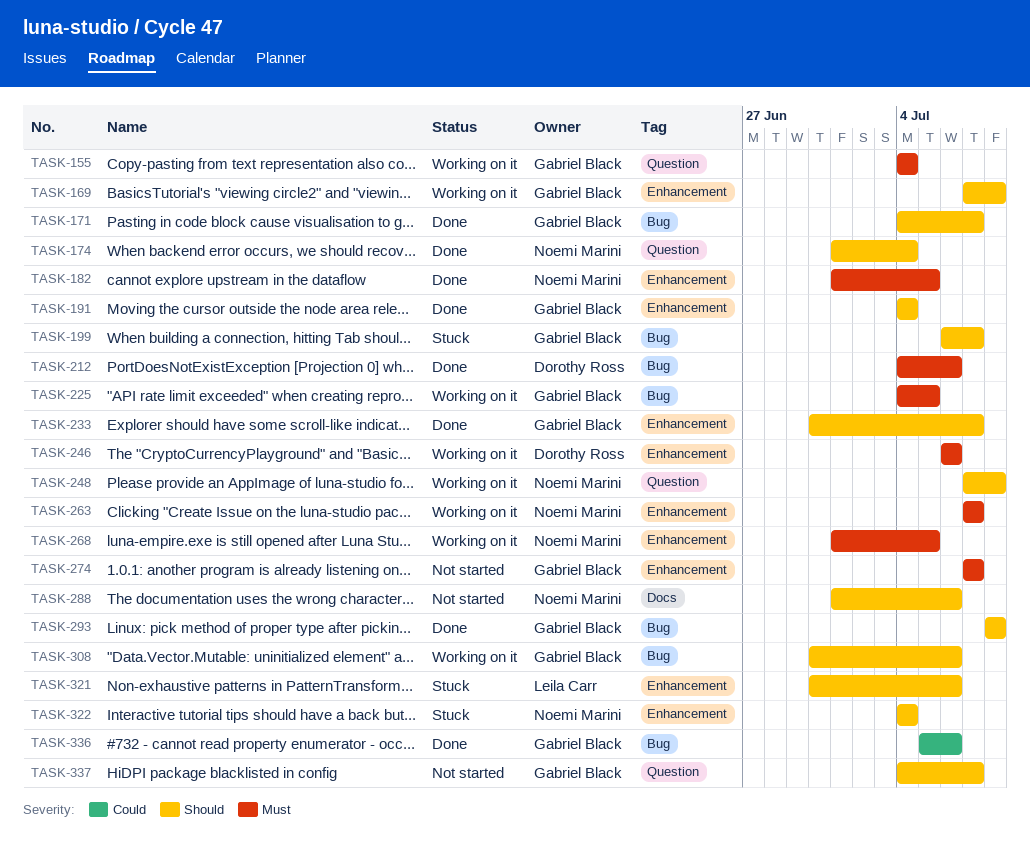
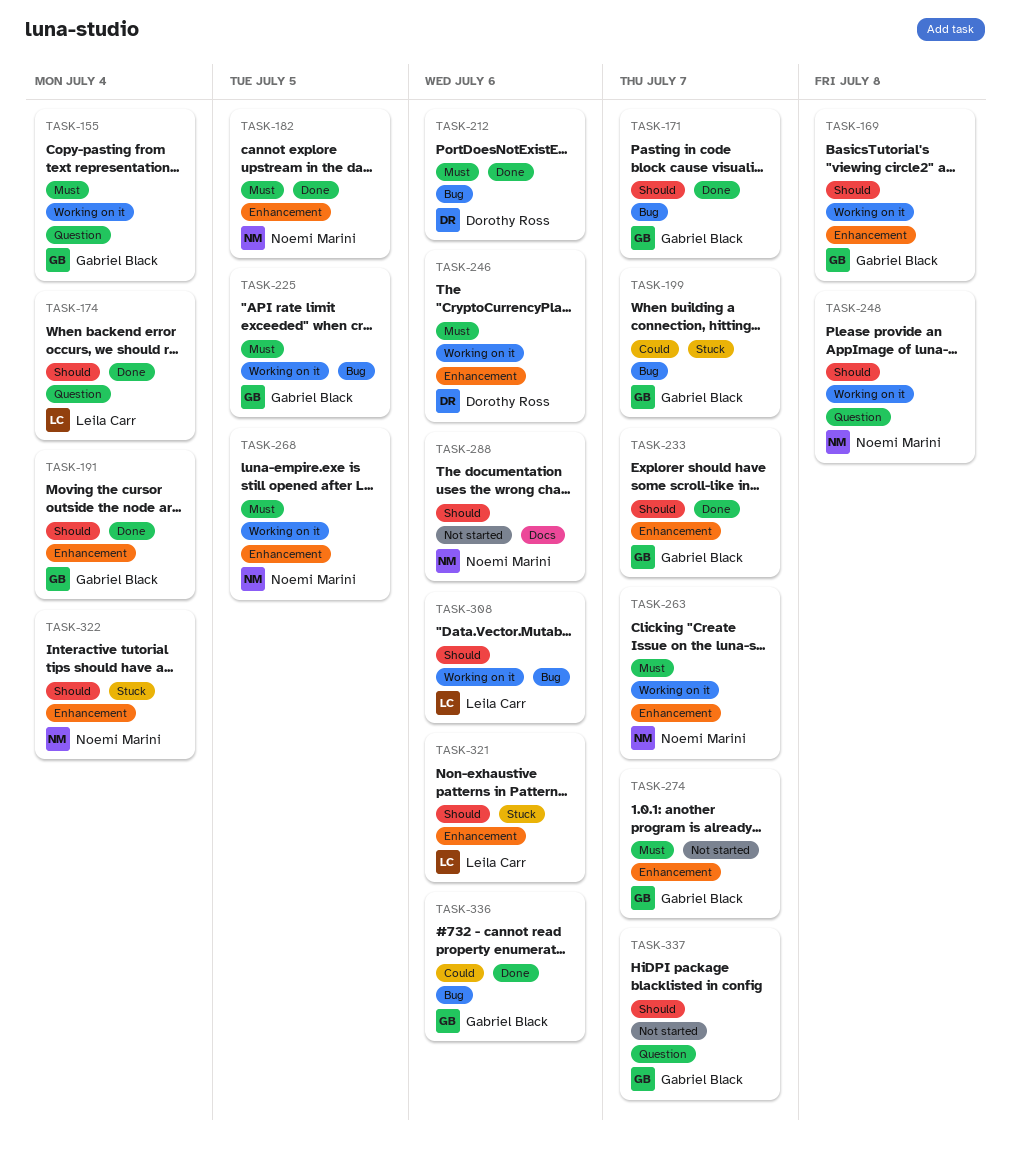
TASK-174, owner: Noemi Marini -> Leila Carr
TASK-199, priority: Should -> Could
TASK-293: present -> none
TASK-308, owner: Gabriel Black -> Leila Carr

